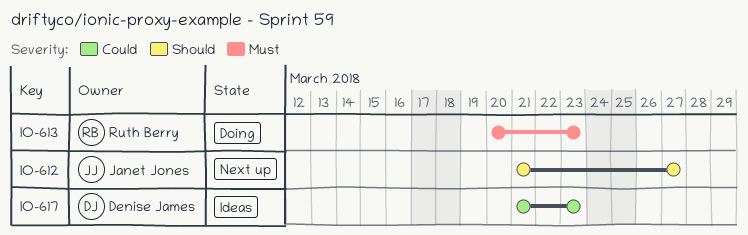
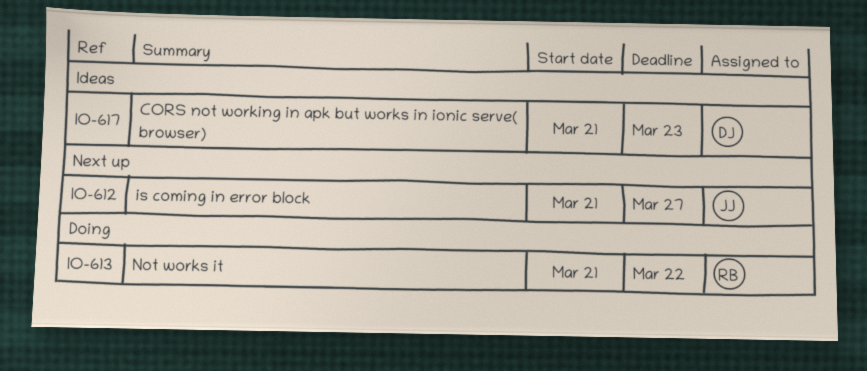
IO-613, start: Mar 20 -> Mar 21
IO-613, due: Mar 23 -> Mar 22

